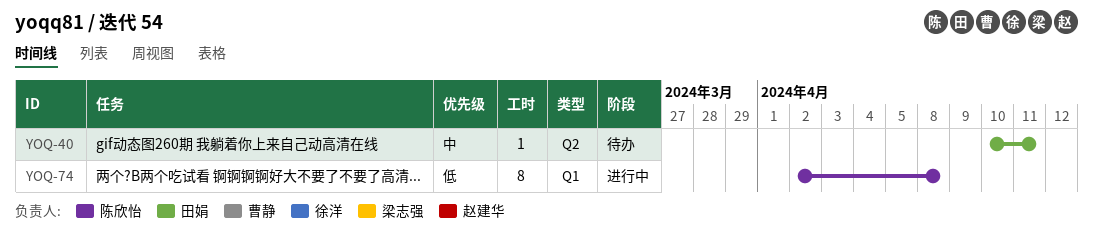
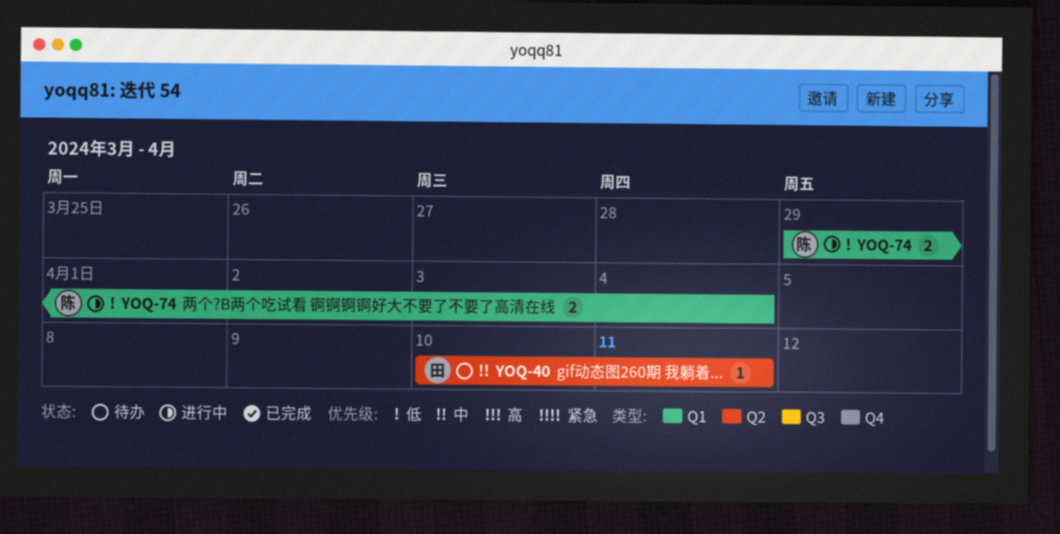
YOQ-74, estimate: 8 -> 2
YOQ-74, start: Apr 2 -> Mar 29
YOQ-74, due: Apr 8 -> Apr 4

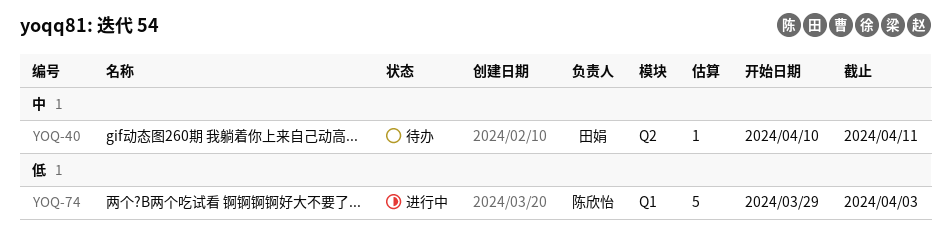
YOQ-74, estimate: 2 -> 5
YOQ-74, due: Apr 4 -> Apr 3

